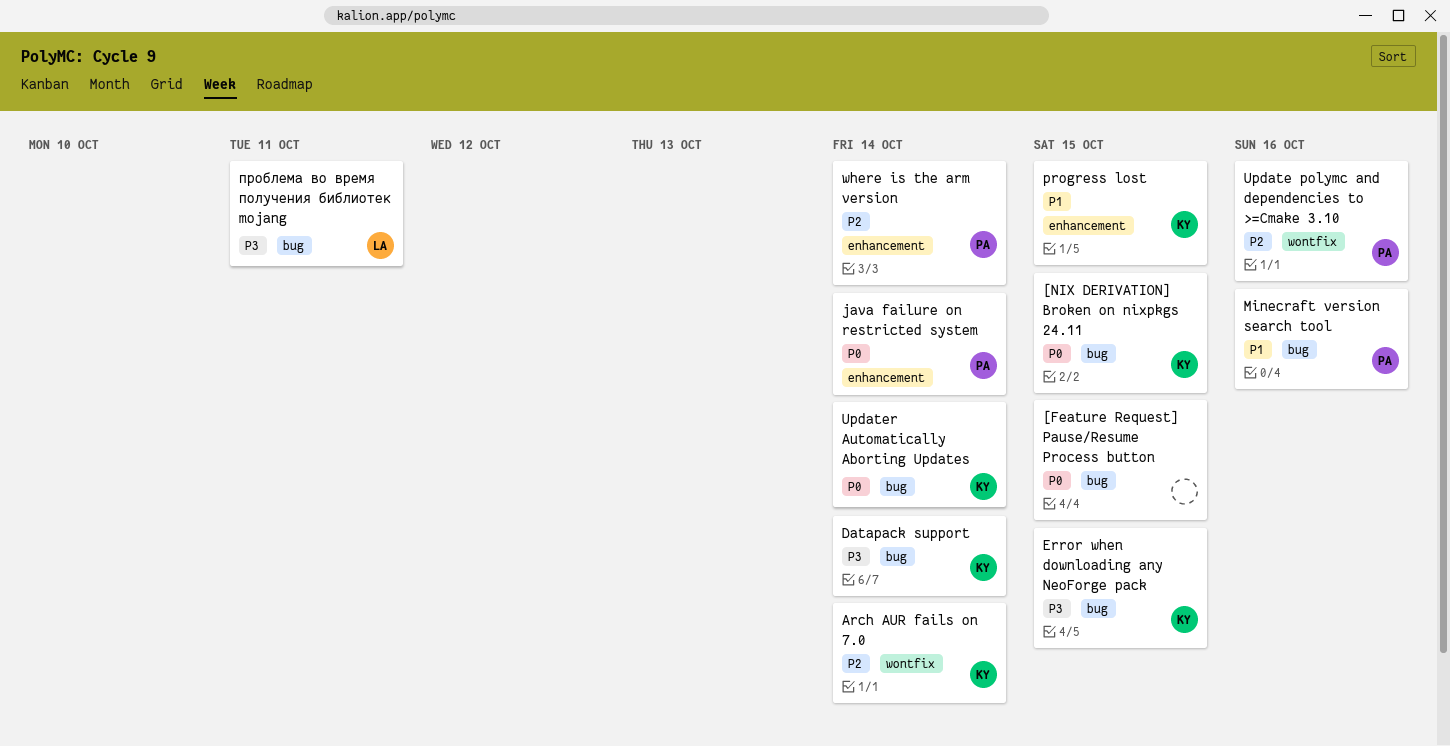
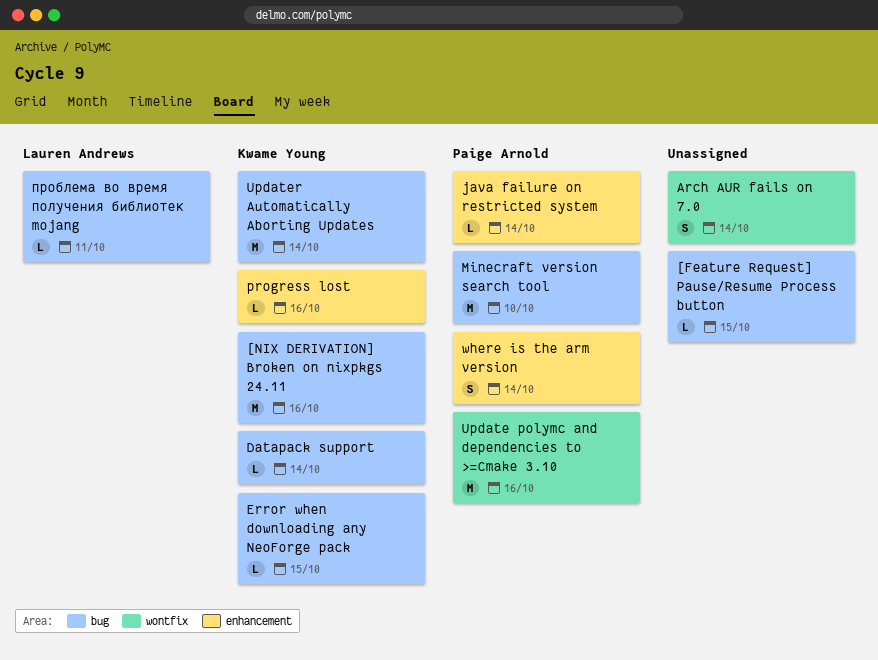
[NIX DERIVATION] Broken on nixpkgs 24.11, due: Oct 15 -> Oct 16
Arch AUR fails on 7.0, owner: Kwame Young -> none
Minecraft version search tool, due: Oct 16 -> Oct 10
progress lost, due: Oct 15 -> Oct 16

